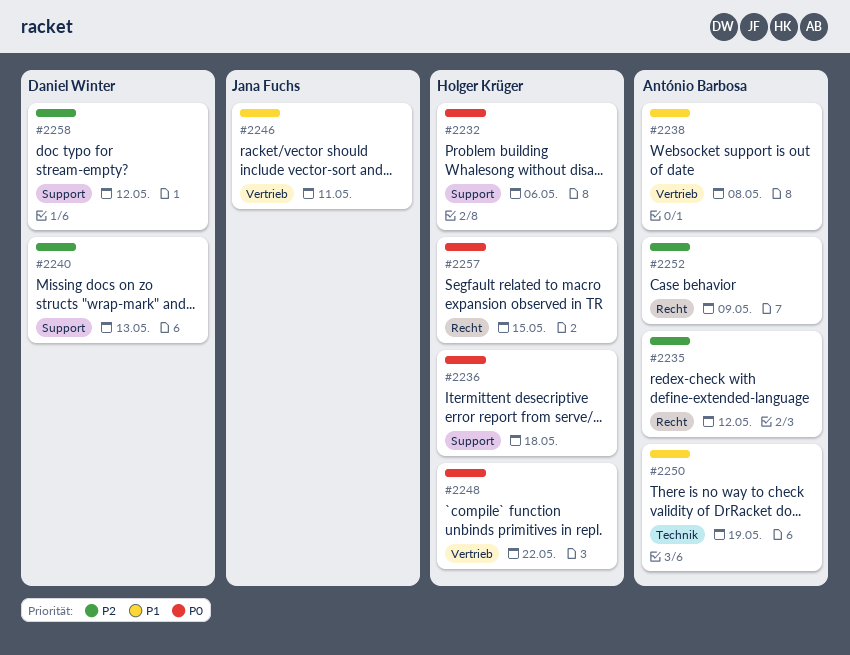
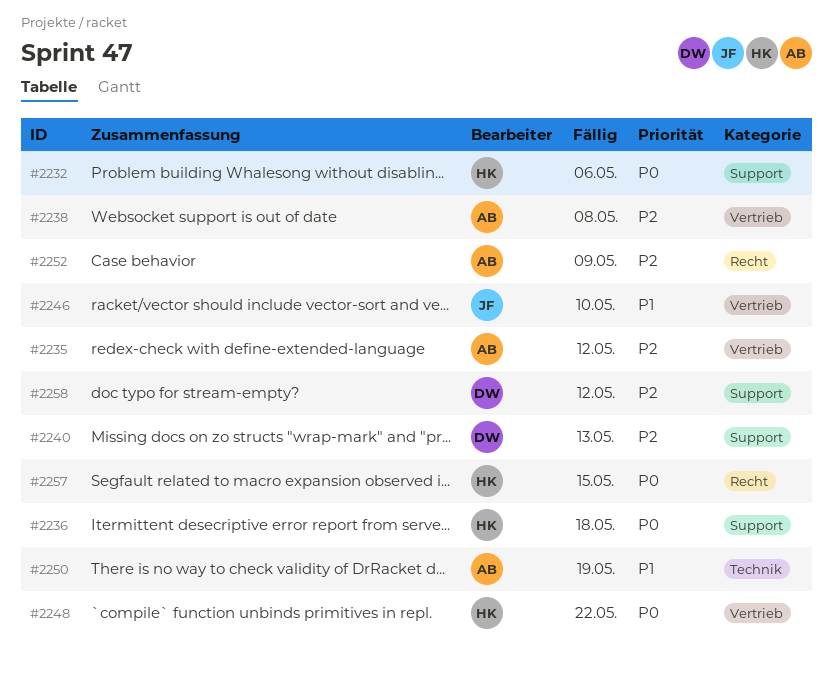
#2235, label: Recht -> Vertrieb
#2238, priority: P1 -> P2
#2246, due: May 11 -> May 10

